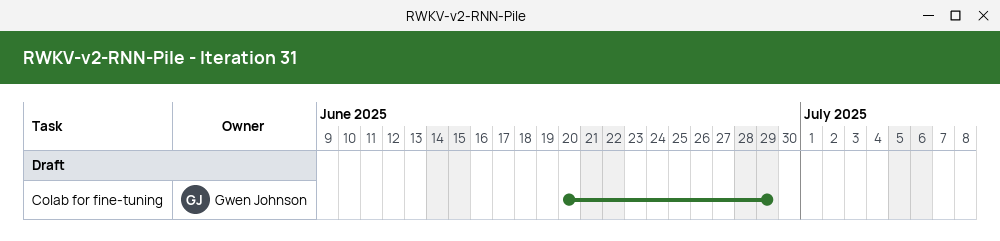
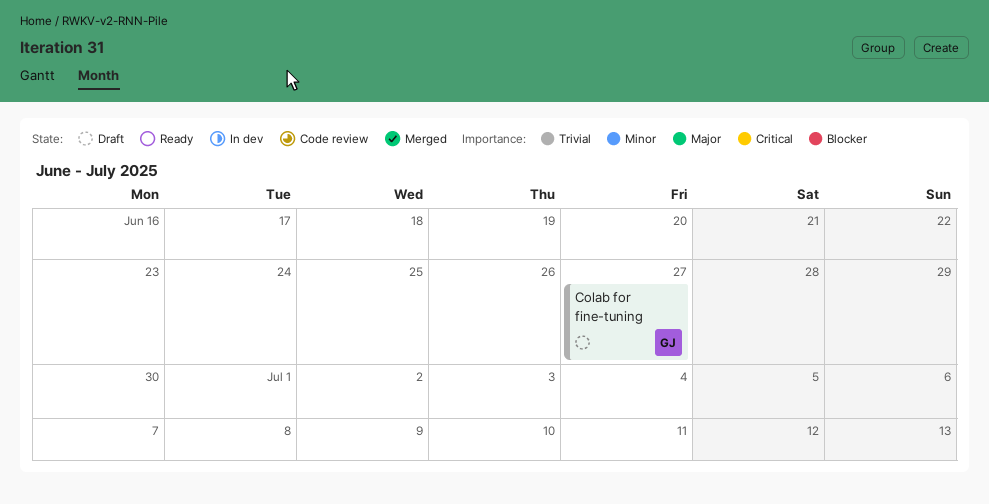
Colab for fine-tuning, due: Jun 29 -> Jun 27

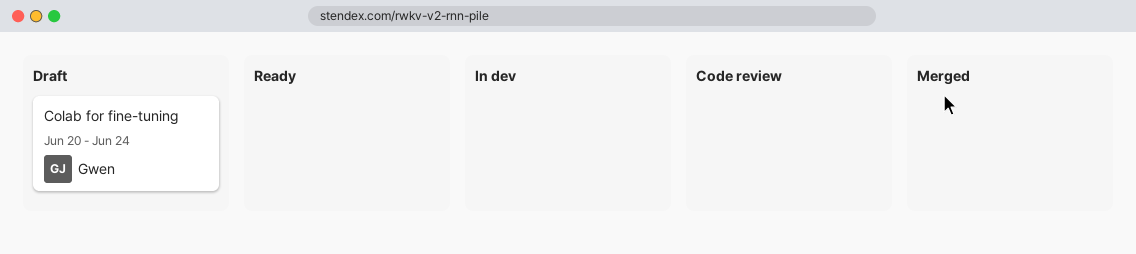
Colab for fine-tuning, due: Jun 27 -> Jun 24

